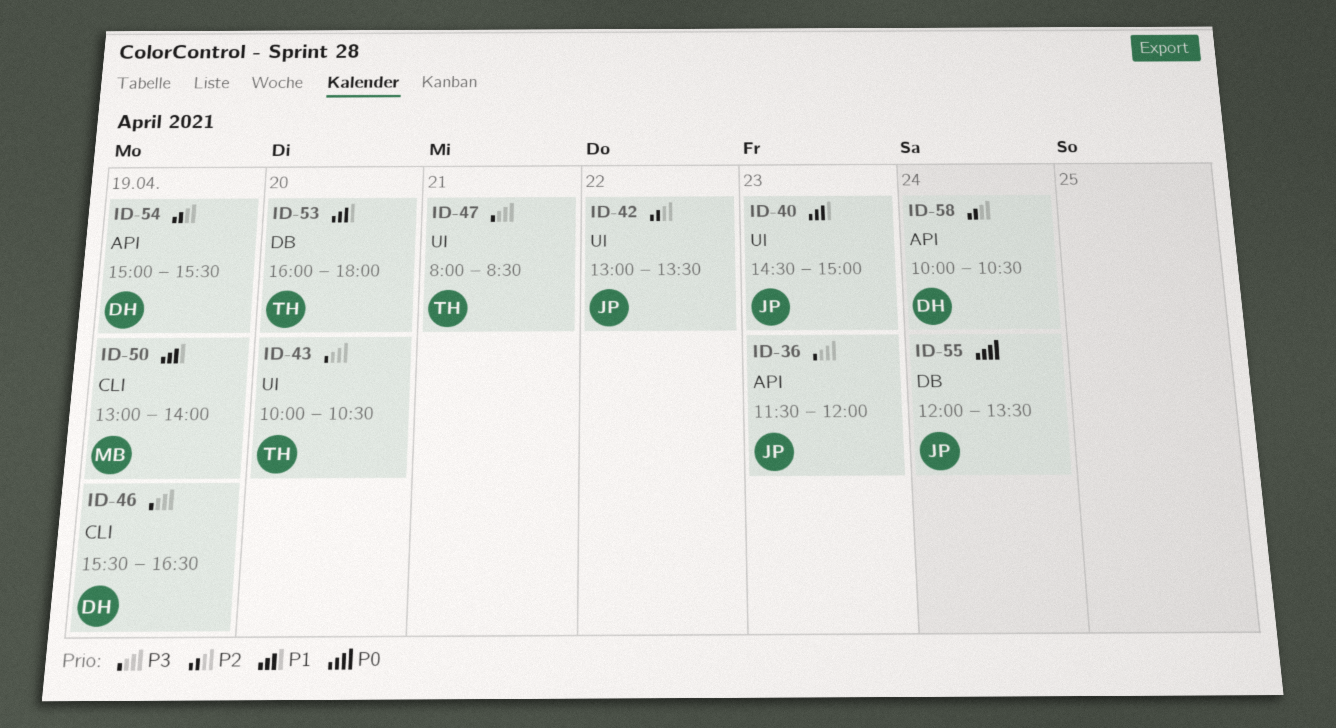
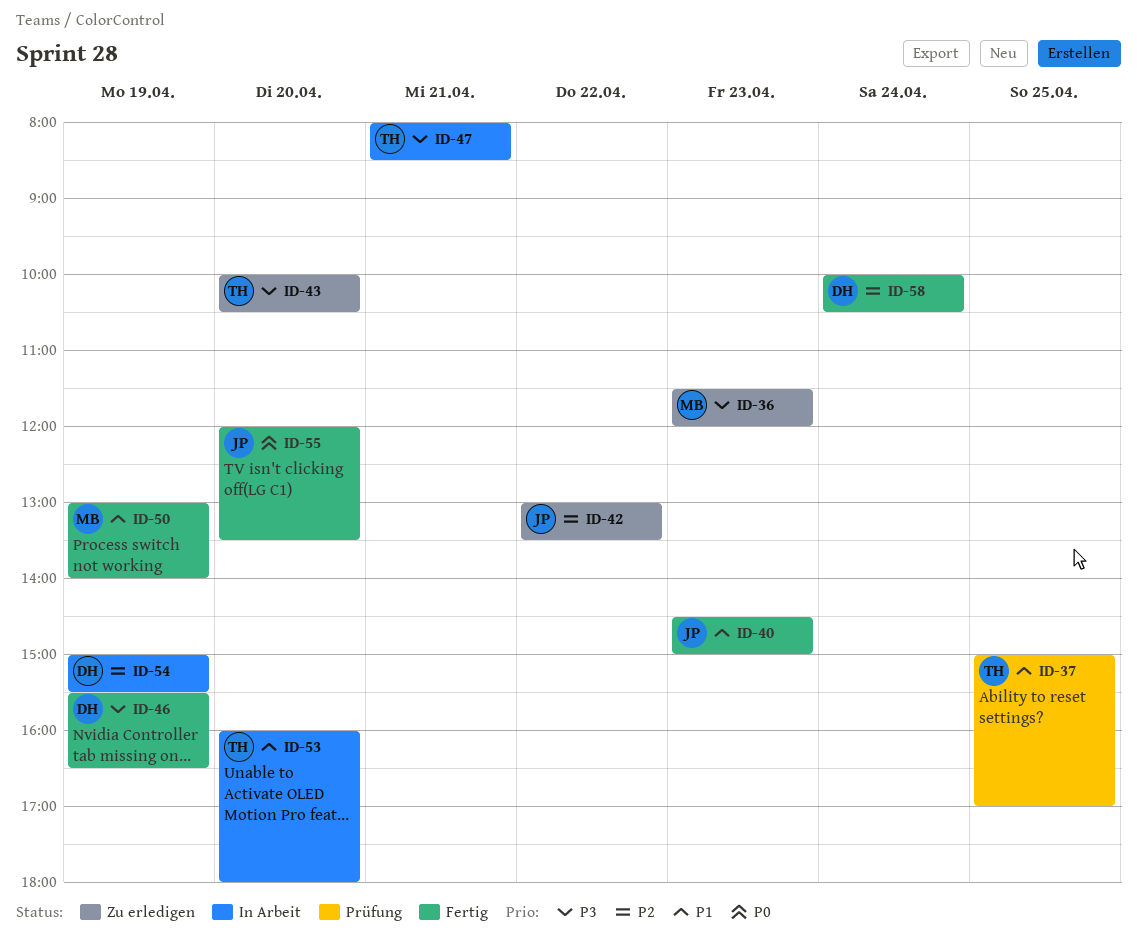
ID-36, owner: JP -> MB
ID-37: none -> present
ID-55, day: Apr 24 -> Apr 20

